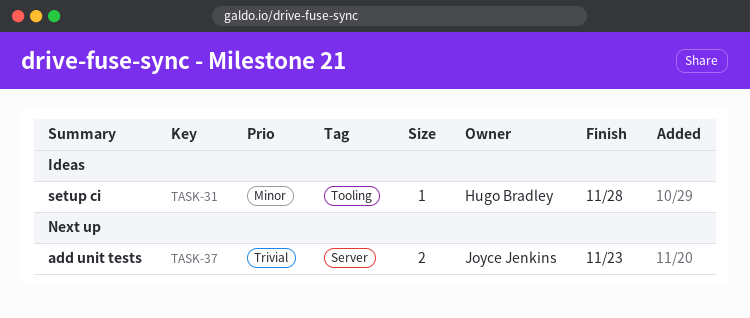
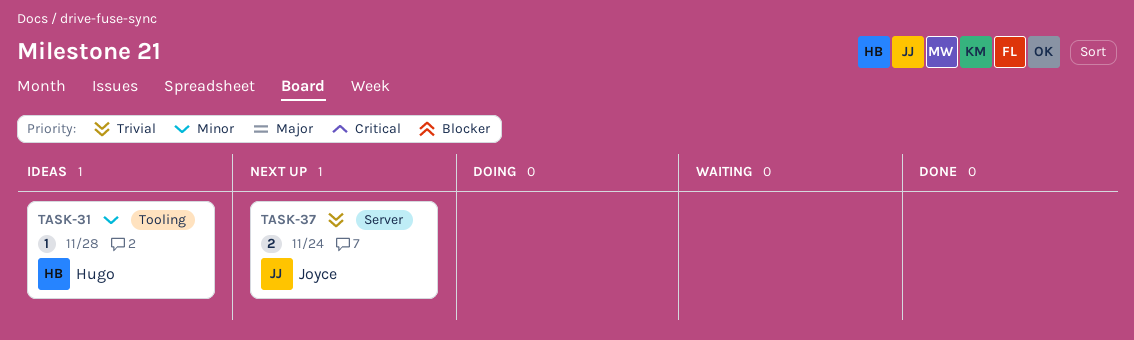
TASK-37, due: Nov 23 -> Nov 24

